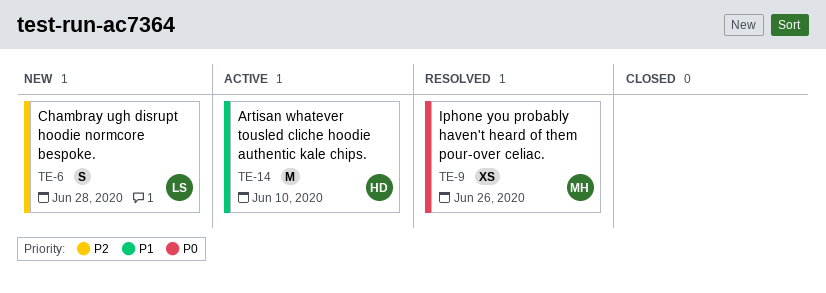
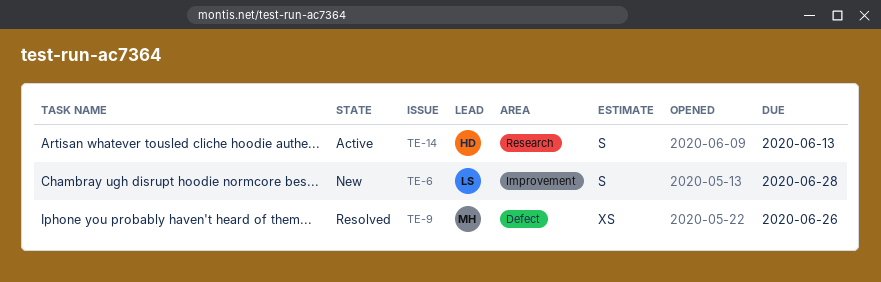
TE-14, estimate: M -> S
TE-14, due: Jun 10 -> Jun 13

